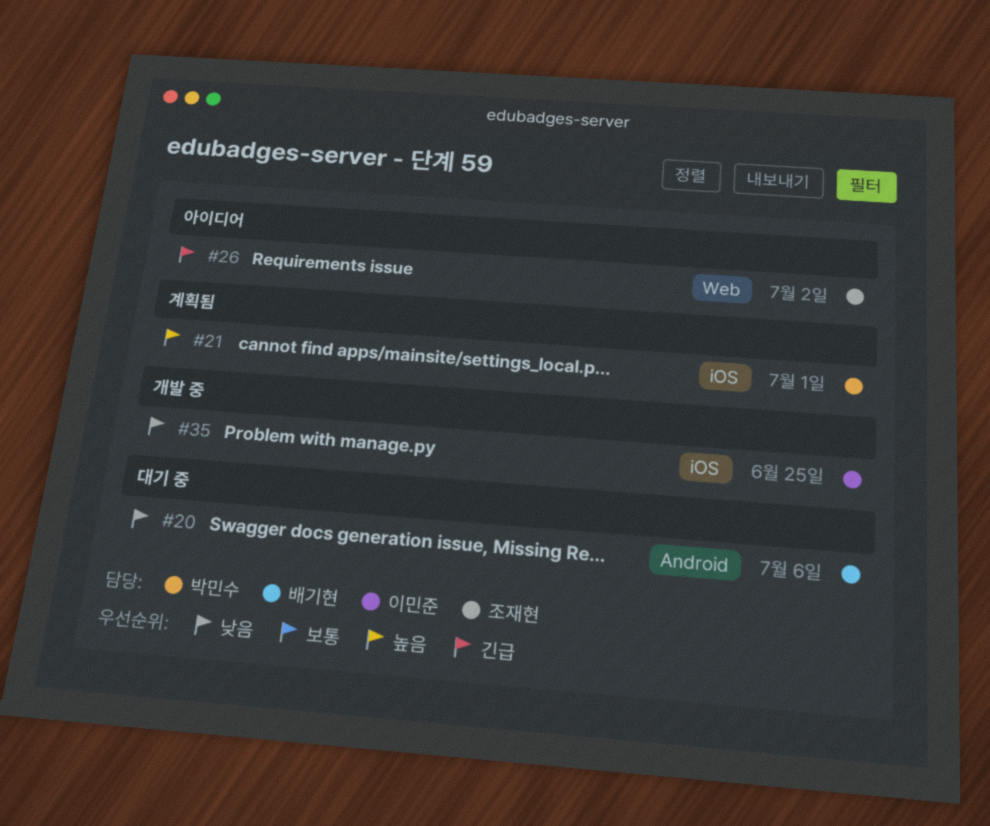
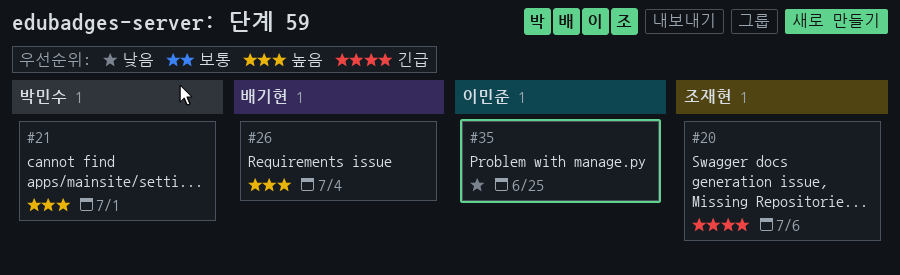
#20, owner: 배기현 -> 조재현
#20, priority: 낮음 -> 긴급
#26, owner: 조재현 -> 배기현
#26, priority: 긴급 -> 높음
#26, due: Jul 2 -> Jul 4

